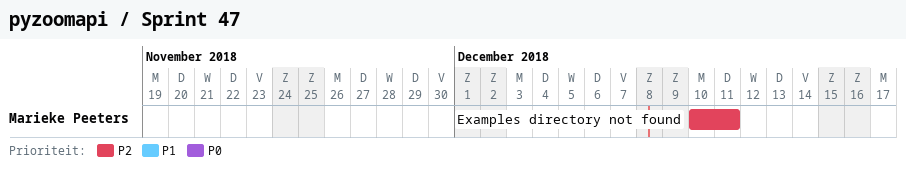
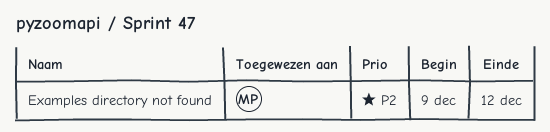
Examples directory not found, start: Dec 10 -> Dec 9
Examples directory not found, due: Dec 11 -> Dec 12

